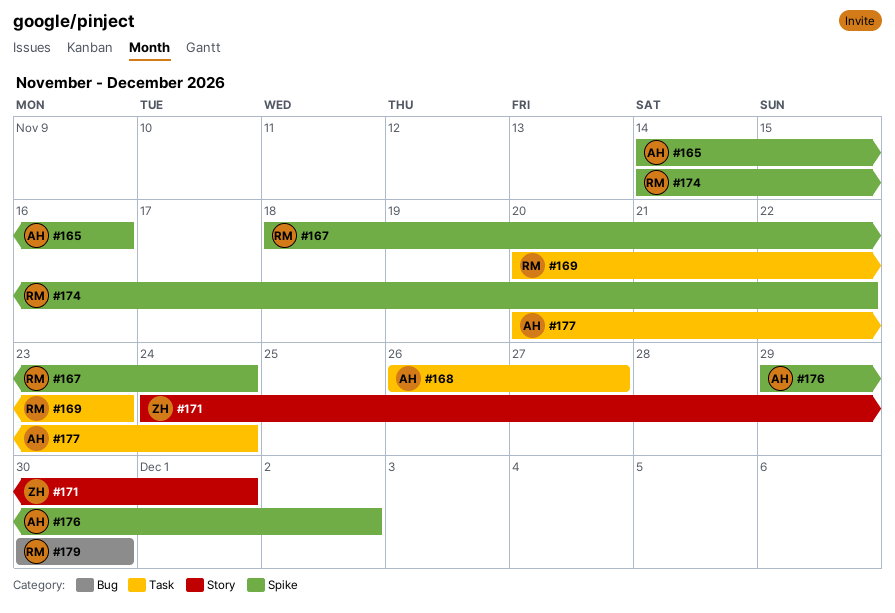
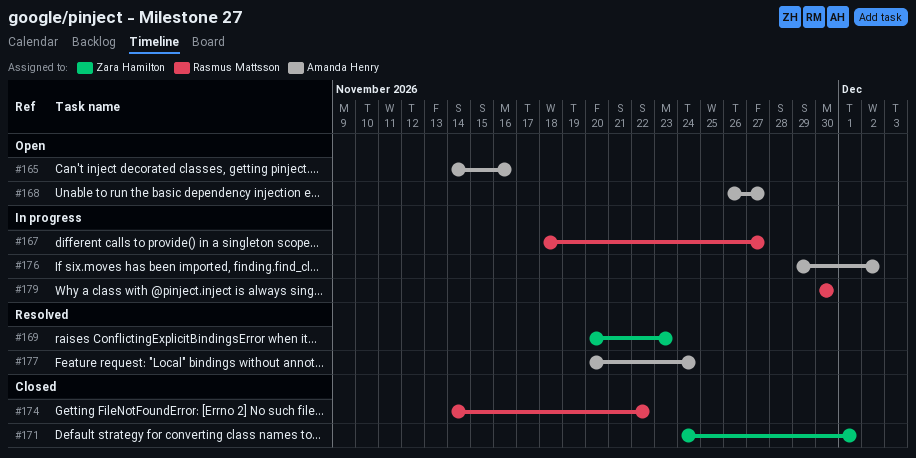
#167, due: Nov 24 -> Nov 27
#169, owner: Rasmus Mattsson -> Zara Hamilton

